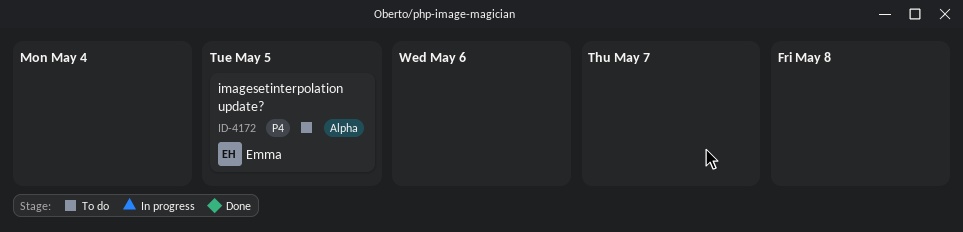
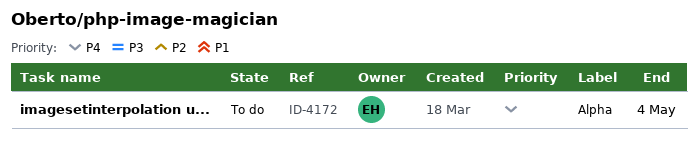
ID-4172, due: May 5 -> May 4

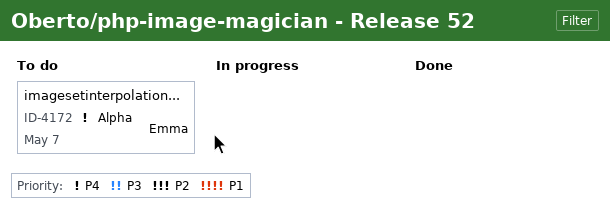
ID-4172, due: May 4 -> May 7

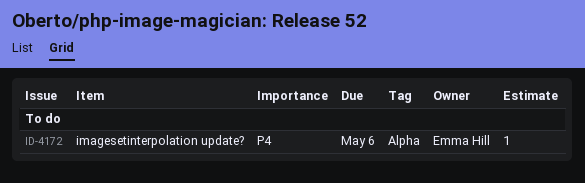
ID-4172, due: May 7 -> May 6

